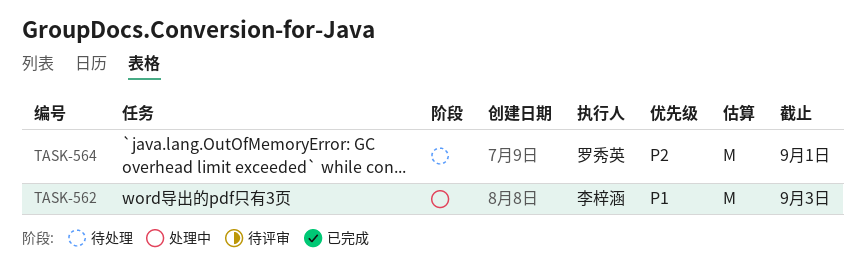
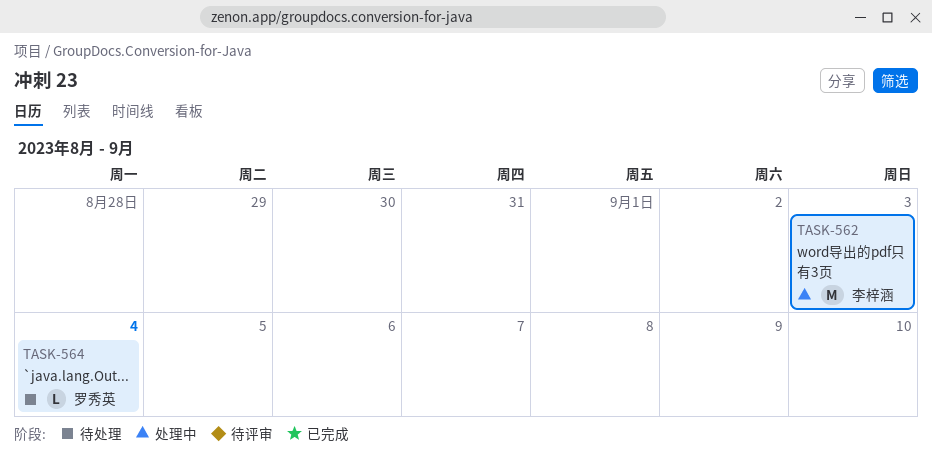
TASK-564, estimate: M -> L
TASK-564, due: Sep 1 -> Sep 4

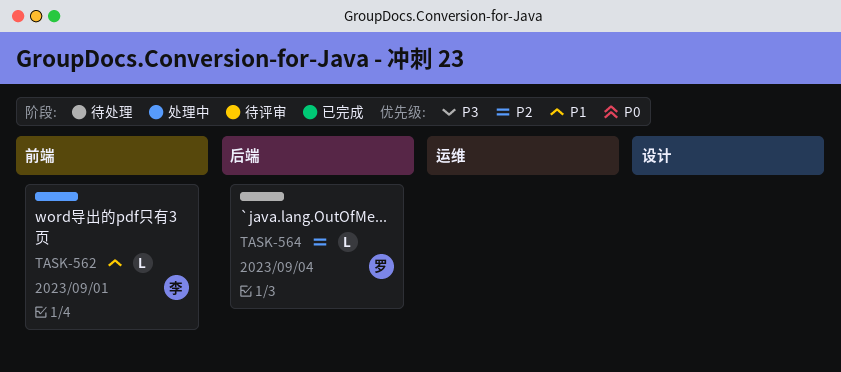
TASK-562, estimate: M -> L
TASK-562, due: Sep 3 -> Sep 1

